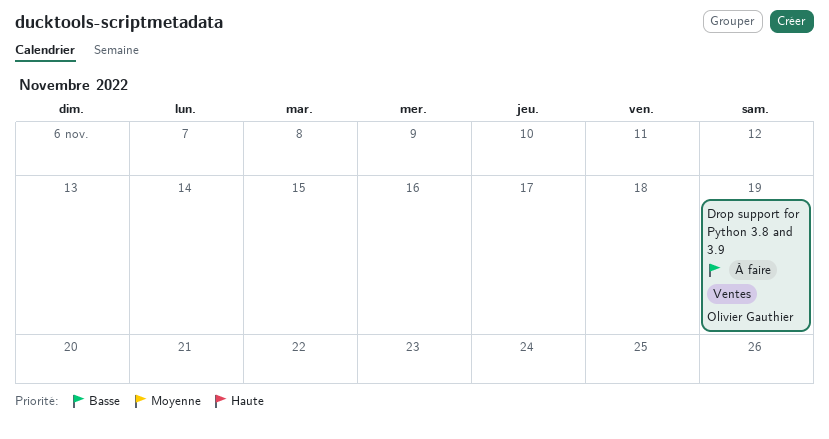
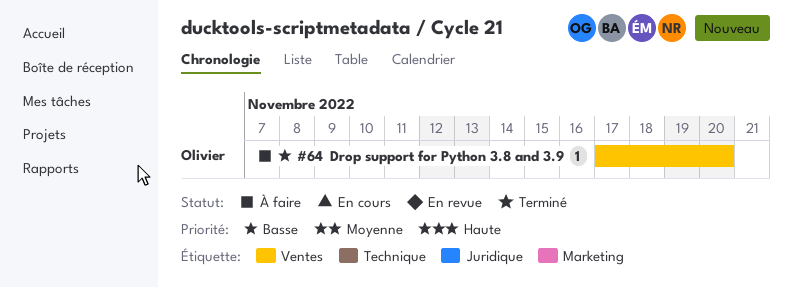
Drop support for Python 3.8 and 3.9, due: Nov 19 -> Nov 20

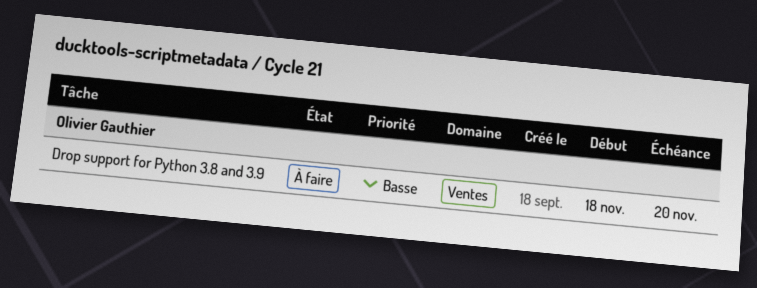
Drop support for Python 3.8 and 3.9, start: Nov 17 -> Nov 18

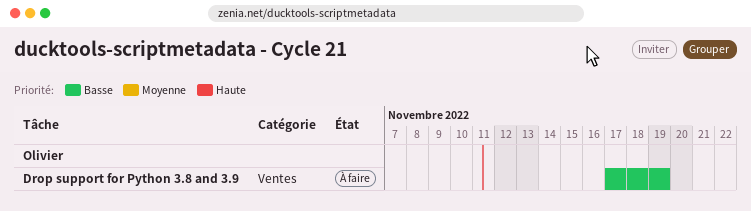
Drop support for Python 3.8 and 3.9, start: Nov 18 -> Nov 17
Drop support for Python 3.8 and 3.9, due: Nov 20 -> Nov 19

